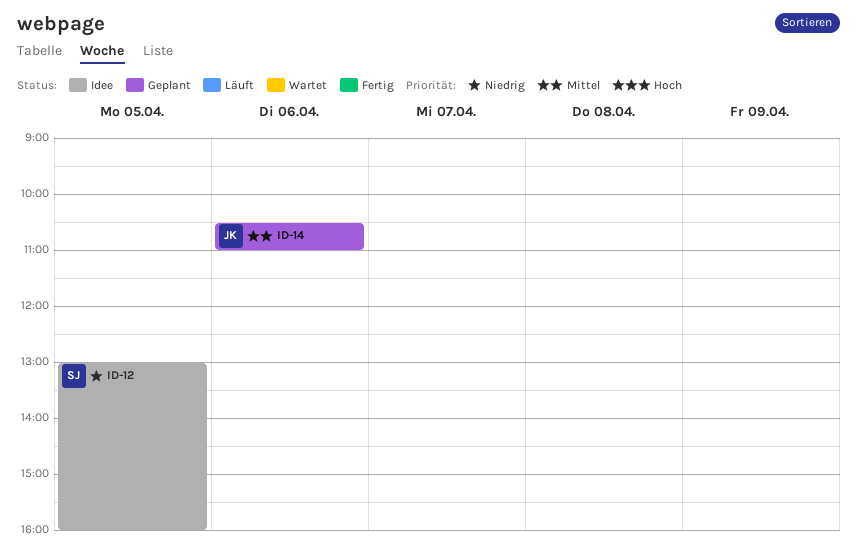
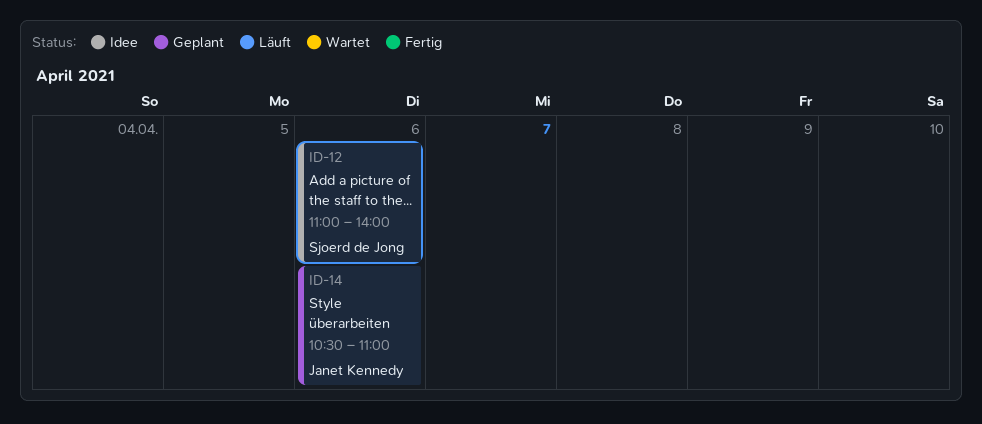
ID-12, day: Apr 5 -> Apr 6
ID-12, begins: 13:00 -> 11:00
ID-12, ends: 16:00 -> 14:00

